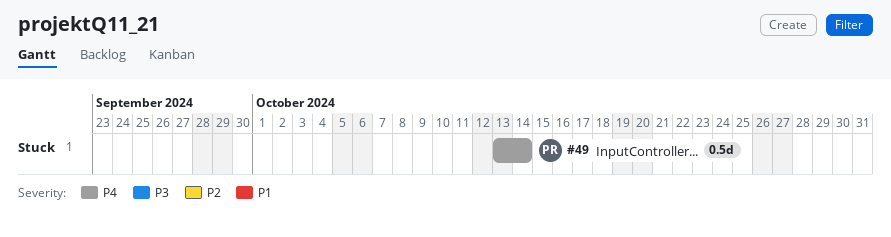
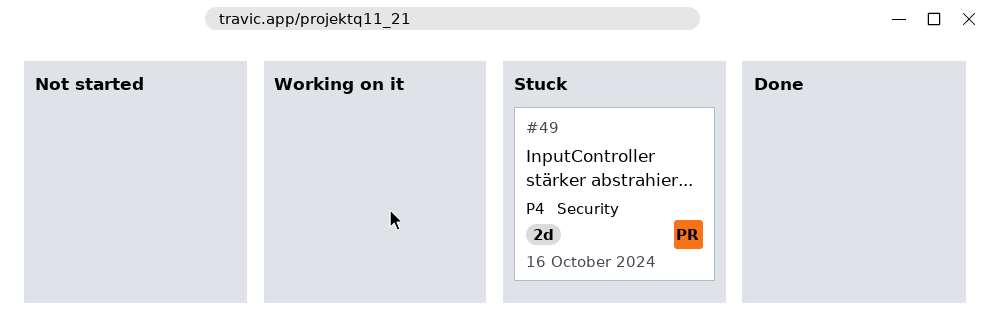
#49, estimate: 0.5d -> 2d
#49, due: Oct 14 -> Oct 16

